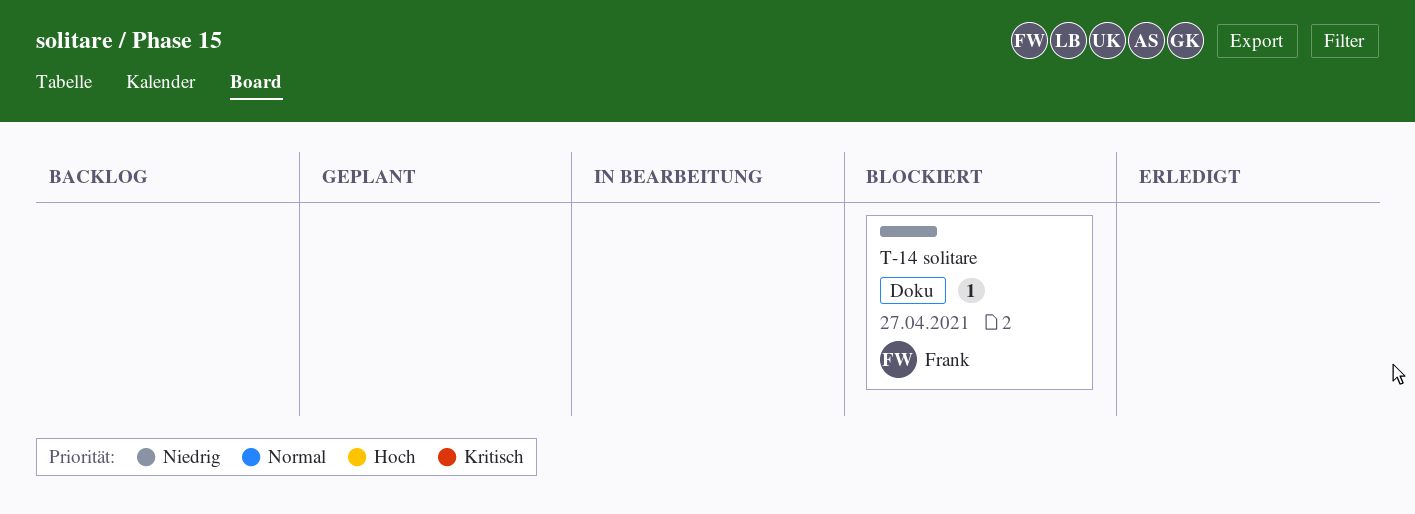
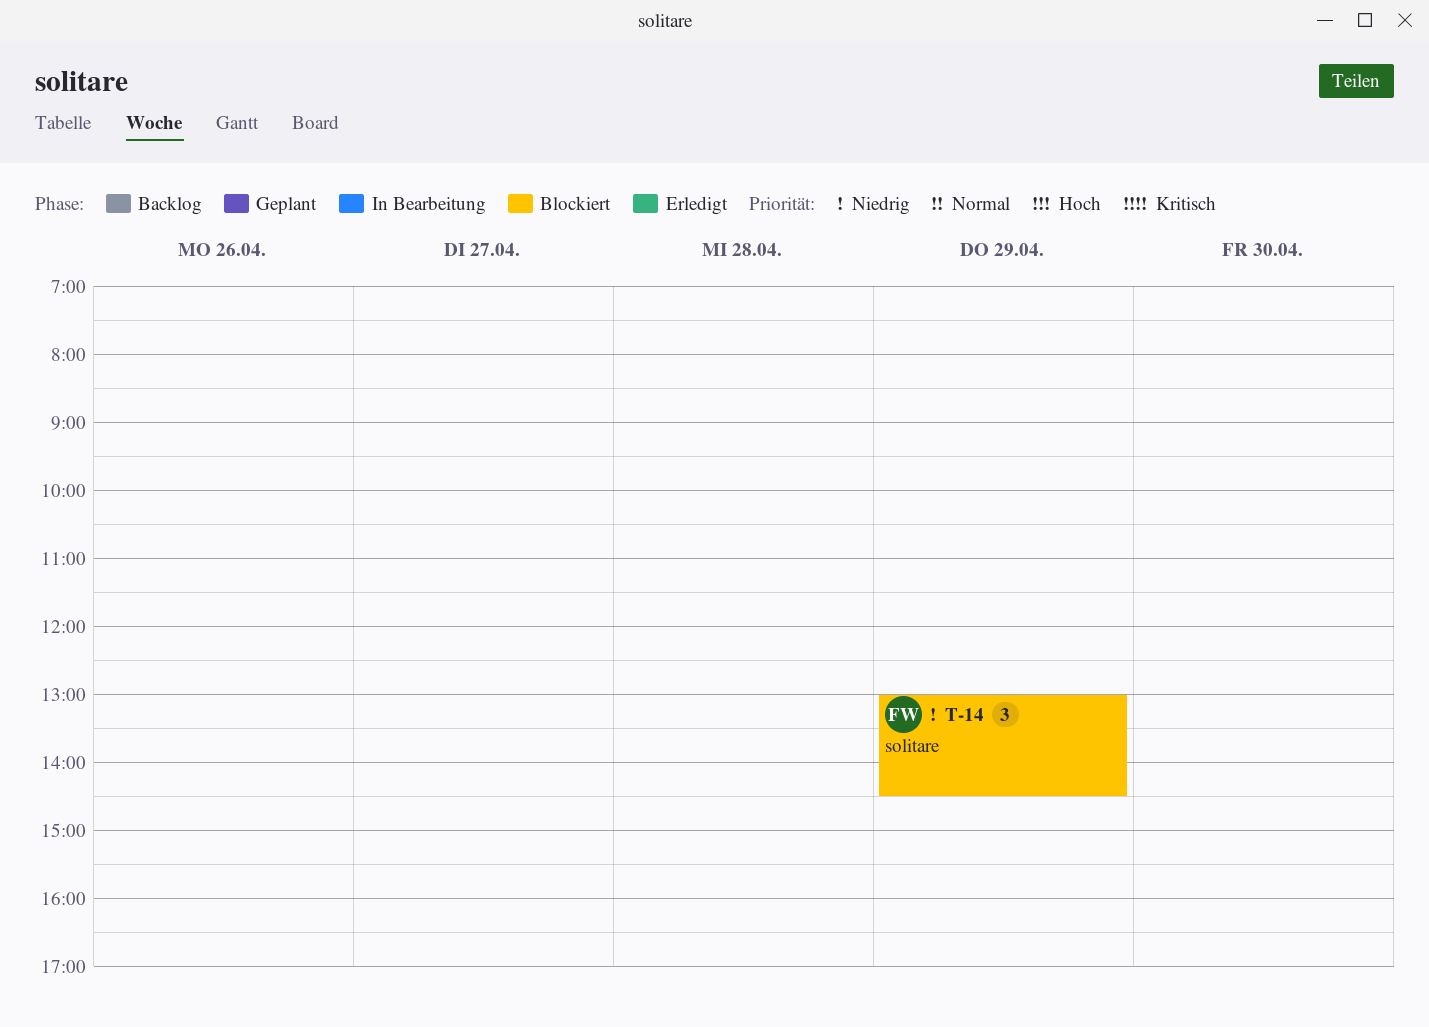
T-14, estimate: 1 -> 3
T-14, day: Apr 27 -> Apr 29

